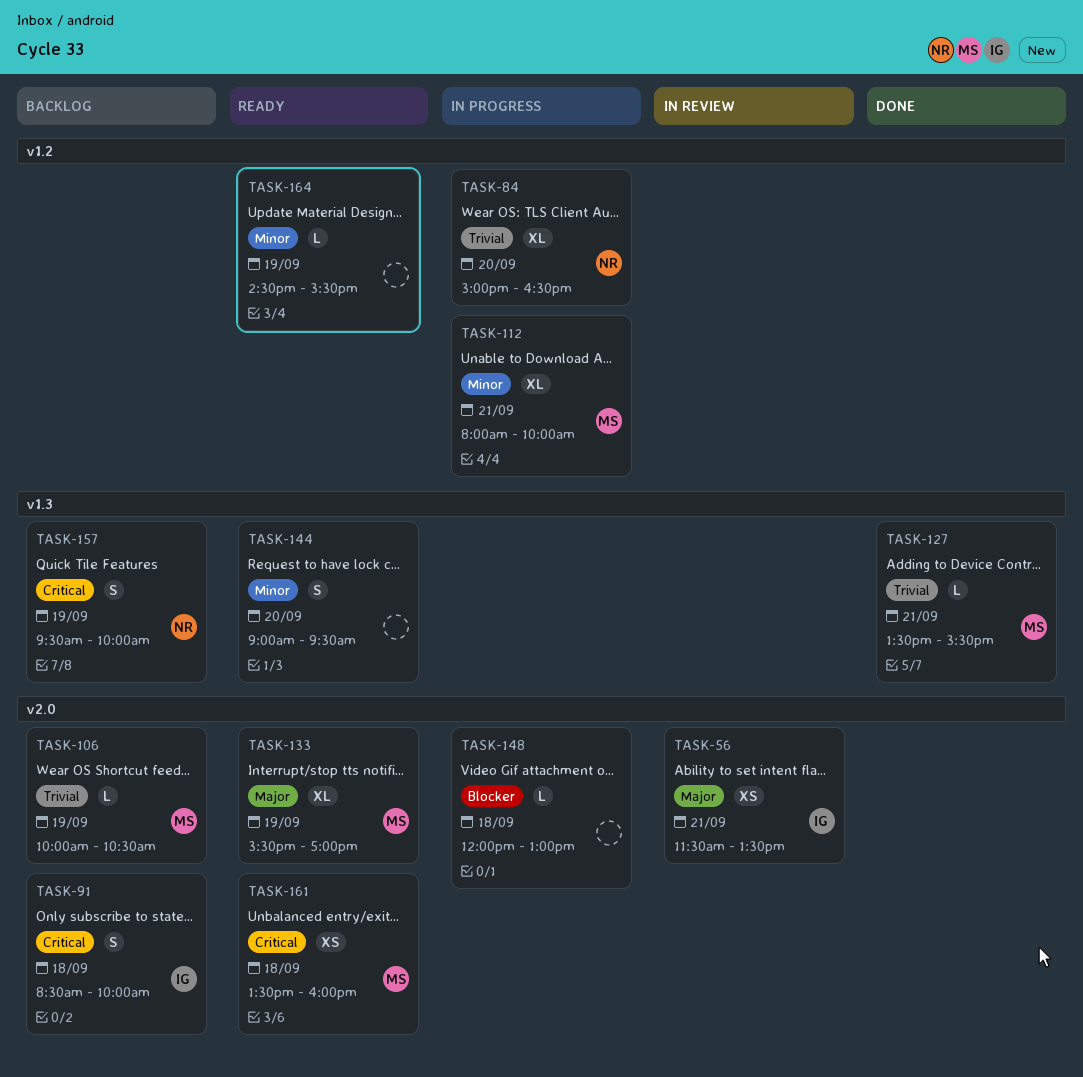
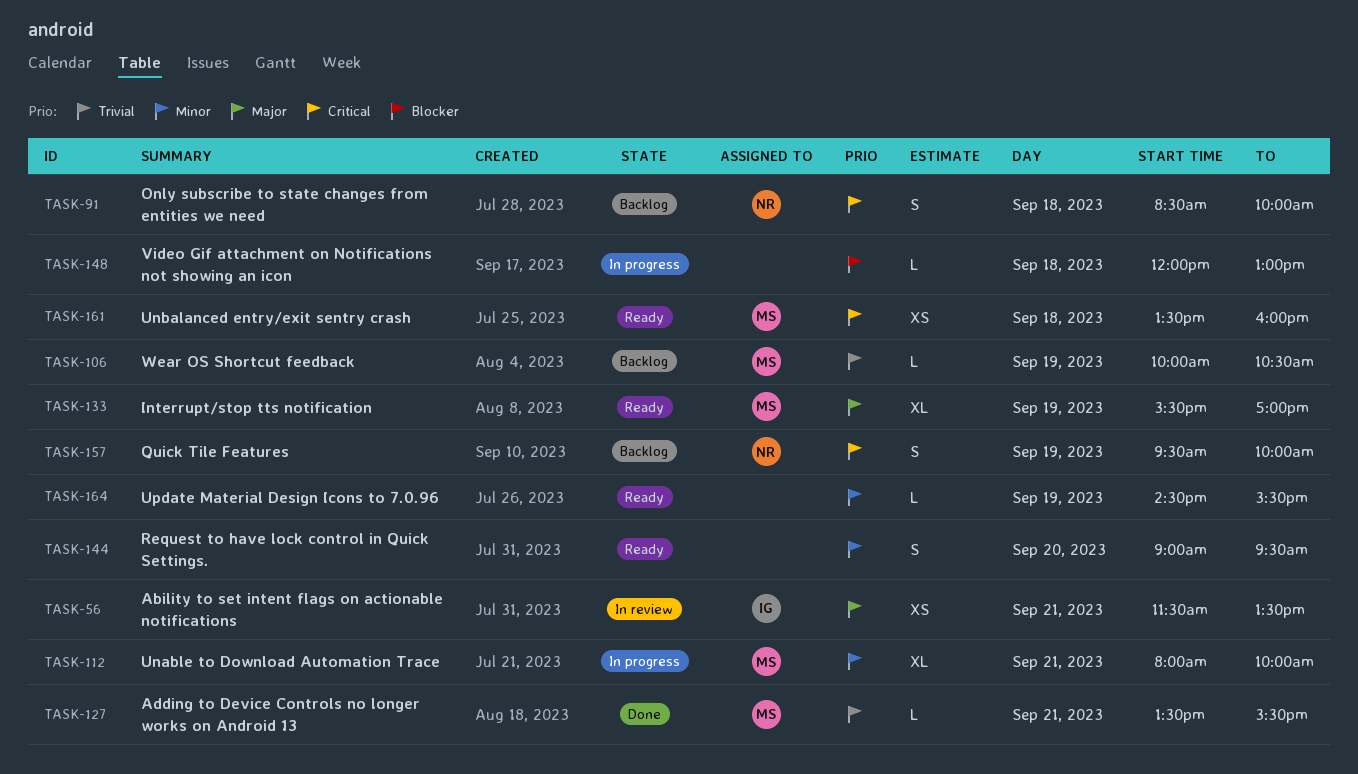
TASK-84: present -> none
TASK-91, owner: IG -> NR

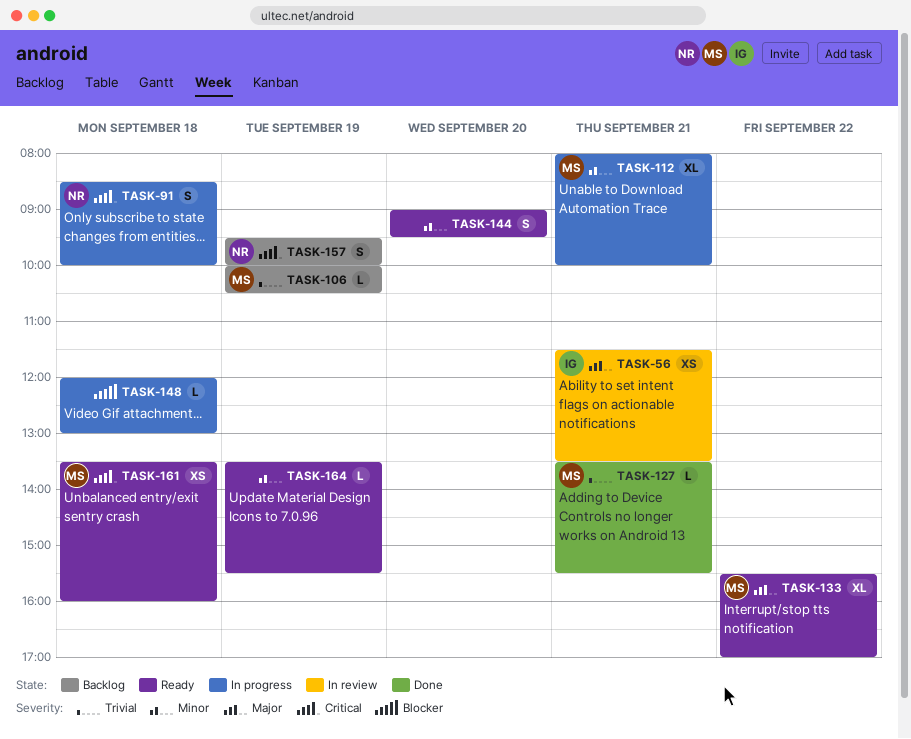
TASK-91, status: Backlog -> In progress
TASK-133, day: Sep 19 -> Sep 22
TASK-164, begins: 14:30 -> 13:30

